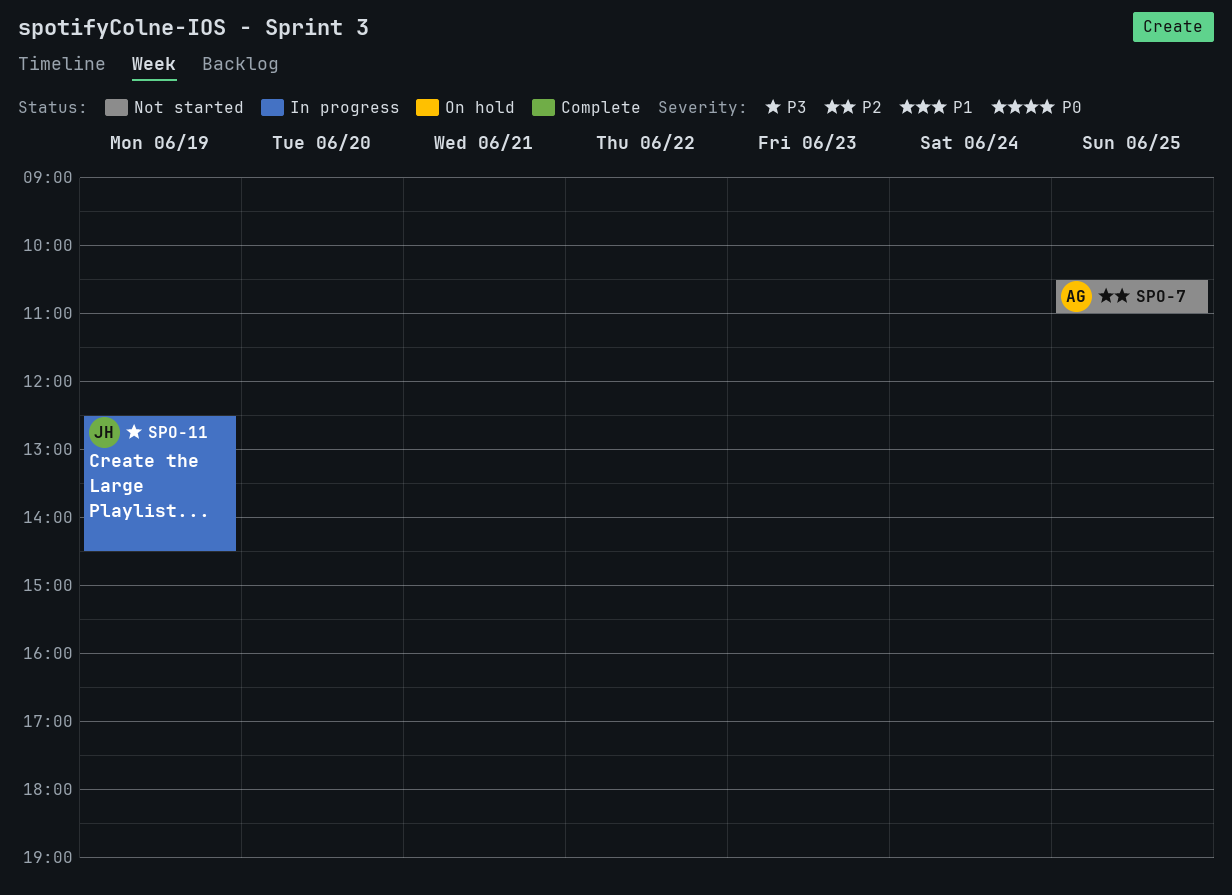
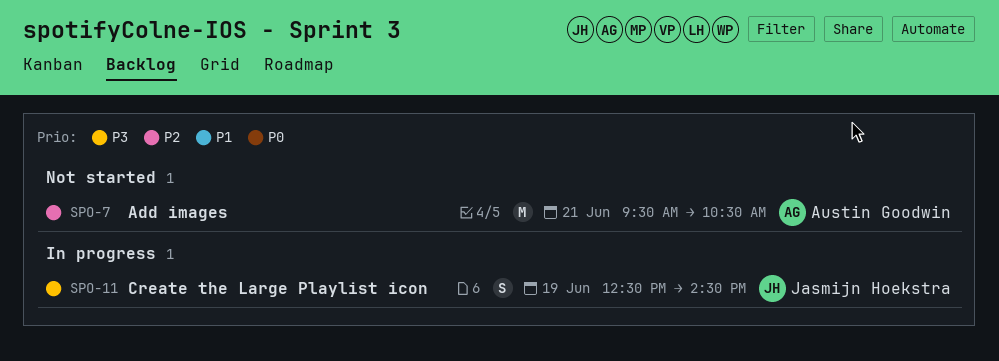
SPO-7, day: Jun 25 -> Jun 21
SPO-7, begins: 10:30 -> 09:30
SPO-7, ends: 11:00 -> 10:30

